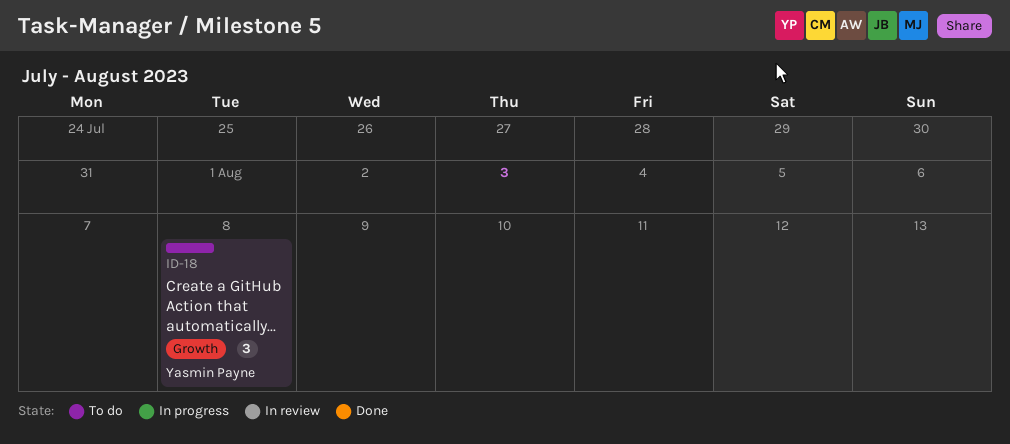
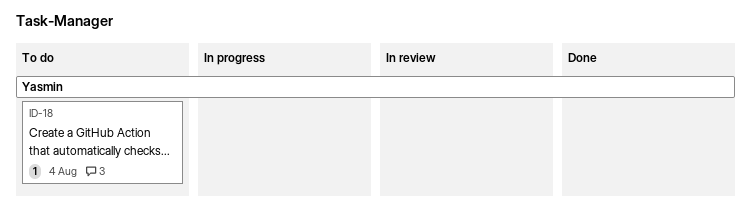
ID-18, estimate: 3 -> 1
ID-18, due: Aug 8 -> Aug 4

